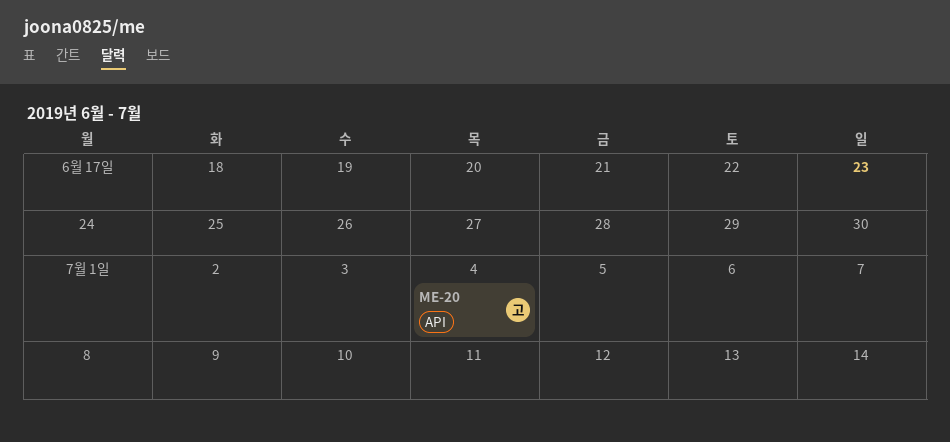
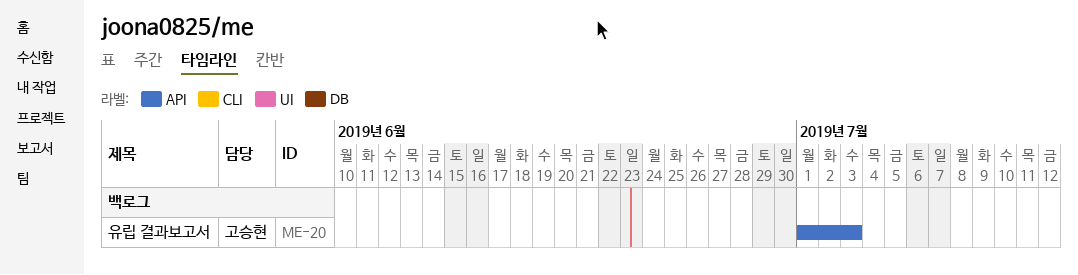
ME-20, due: Jul 4 -> Jul 3

